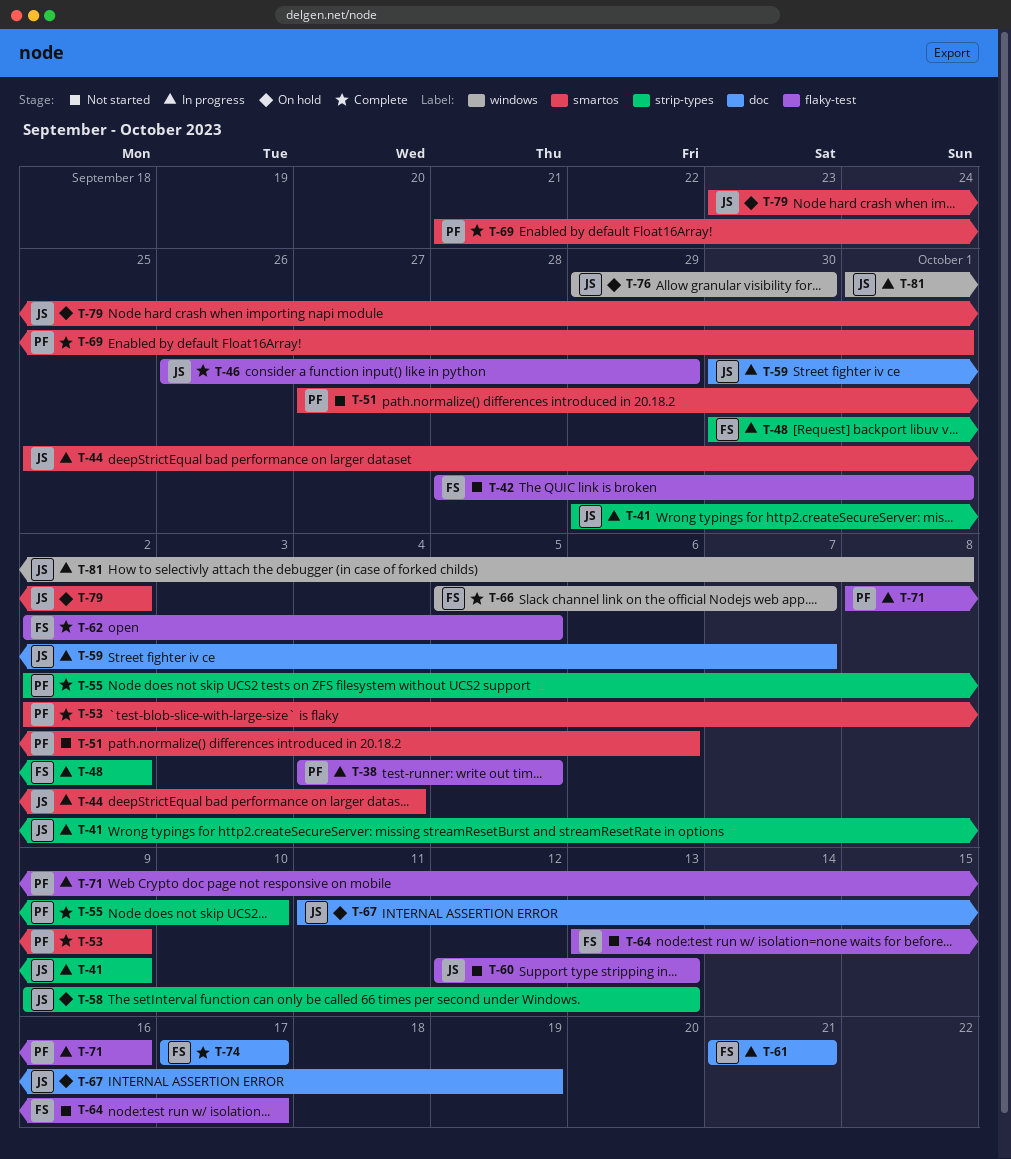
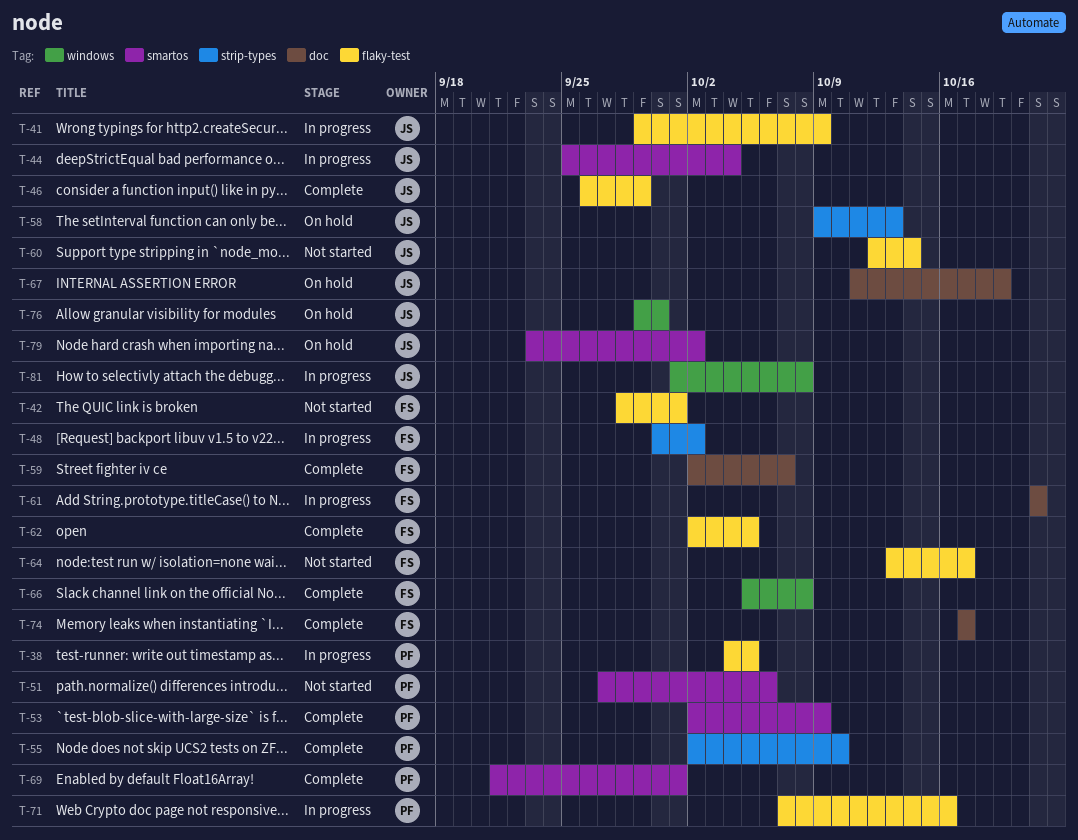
T-41, label: strip-types -> flaky-test
T-59, status: In progress -> Complete
T-59, owner: JS -> FS
T-59, start: Sep 30 -> Oct 2
T-60, due: Oct 13 -> Oct 14
T-66, due: Oct 7 -> Oct 8
T-71, start: Oct 8 -> Oct 7

